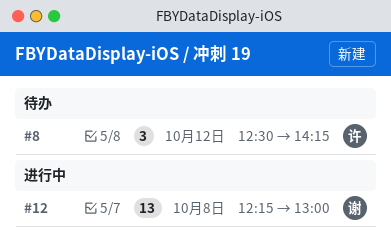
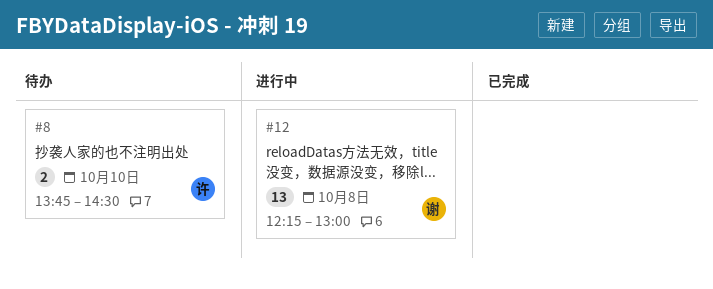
#8, estimate: 3 -> 2
#8, day: Oct 12 -> Oct 10
#8, begins: 12:30 -> 13:45
#8, ends: 14:15 -> 14:30

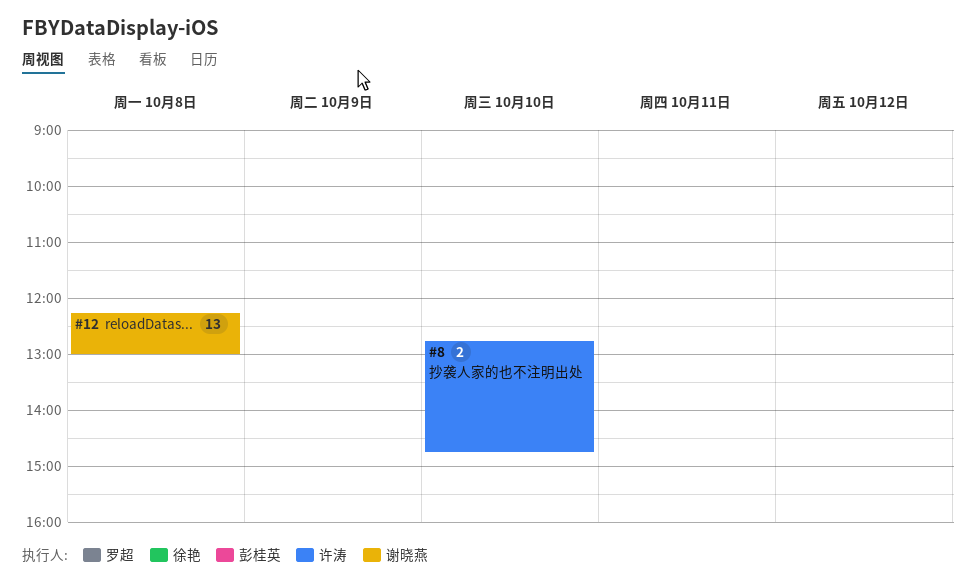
#8, begins: 13:45 -> 12:45
#8, ends: 14:30 -> 14:45

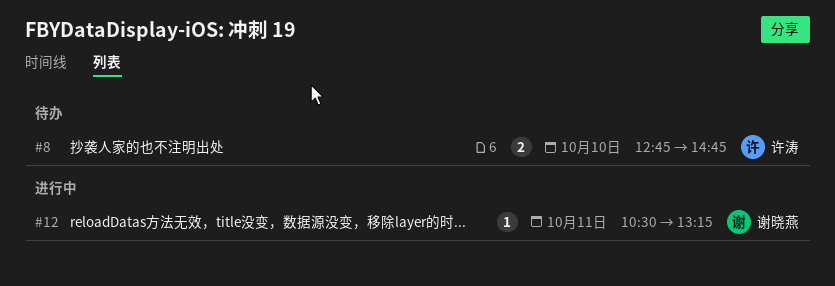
#12, estimate: 13 -> 1
#12, day: Oct 8 -> Oct 11
#12, begins: 12:15 -> 10:30
#12, ends: 13:00 -> 13:15

